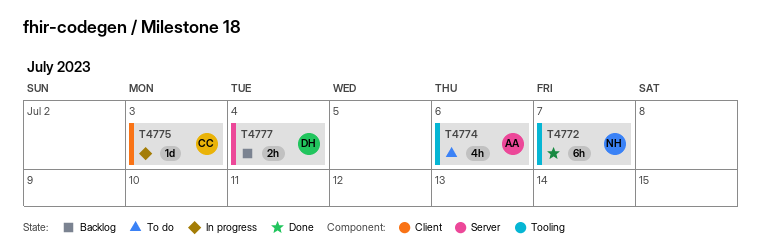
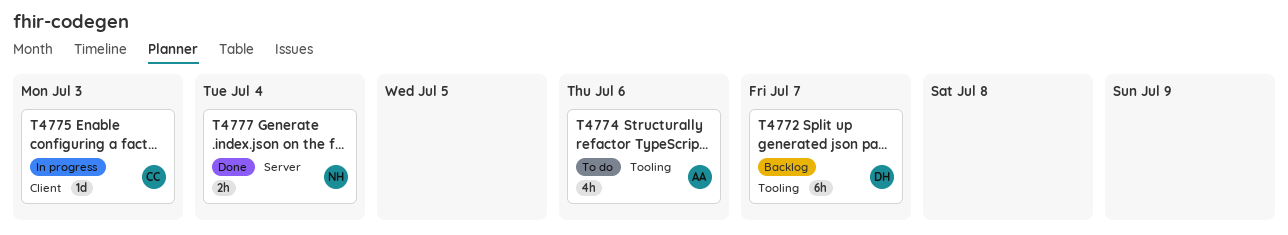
T4772, status: Done -> Backlog
T4772, owner: NH -> DH
T4777, status: Backlog -> Done
T4777, owner: DH -> NH

